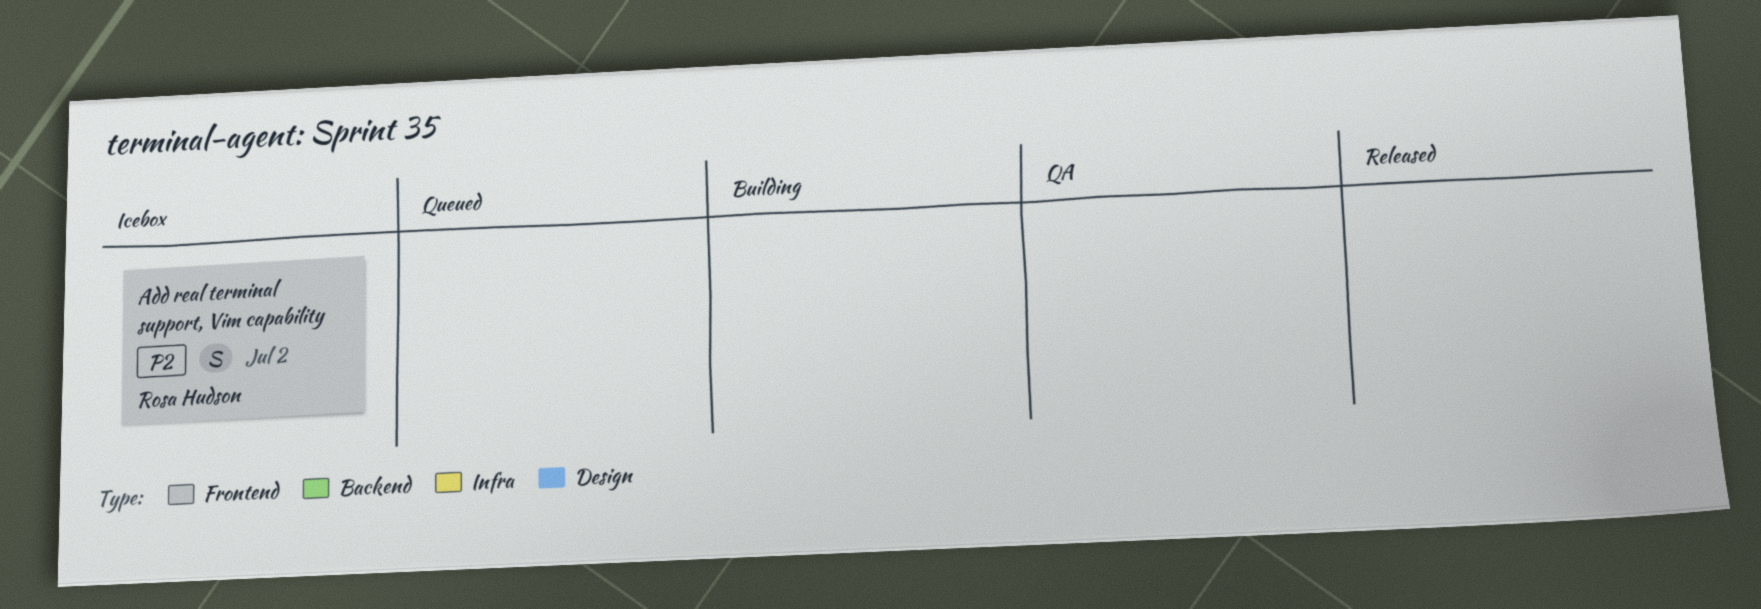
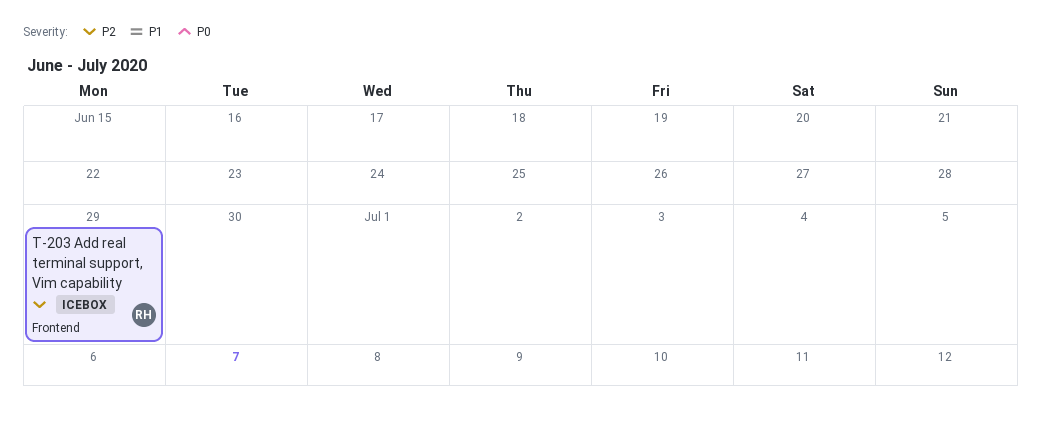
Add real terminal support, Vim capability, due: Jul 2 -> Jun 29

